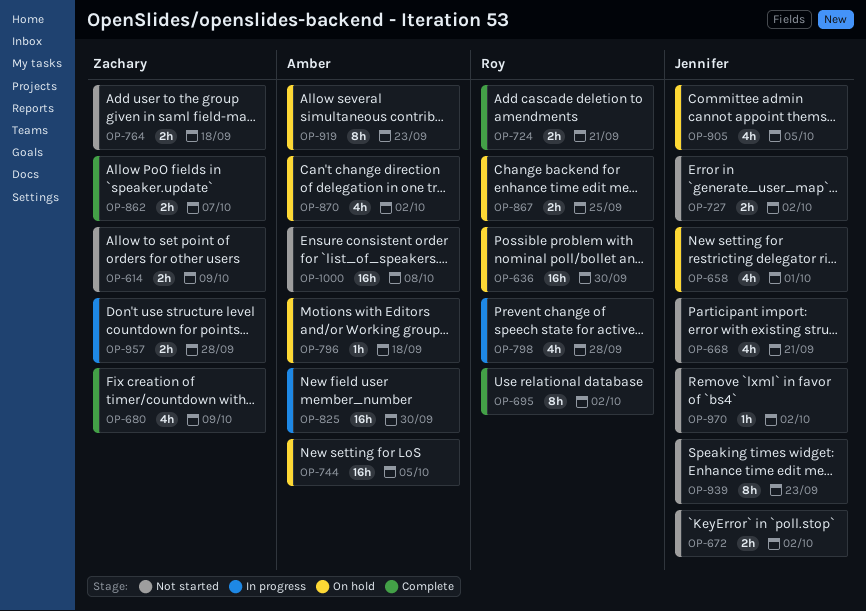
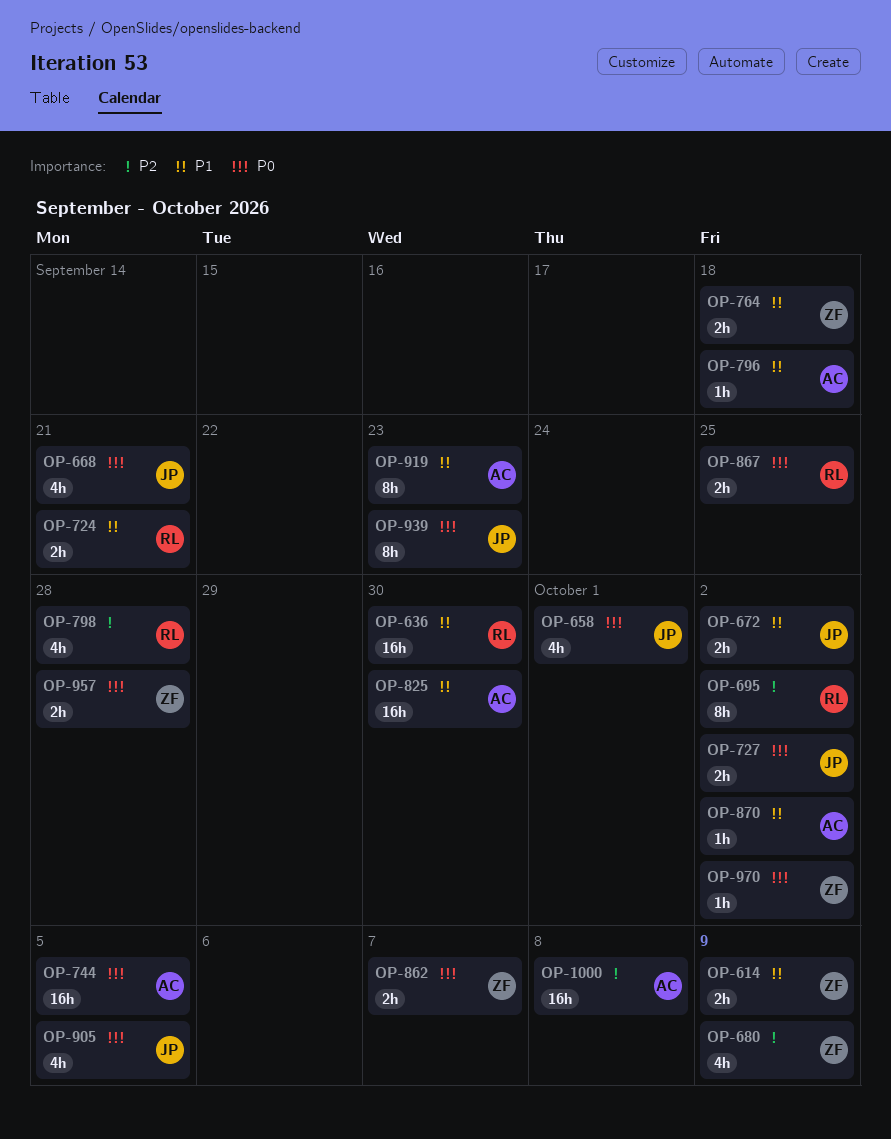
OP-870, estimate: 4h -> 1h
OP-970, owner: Jennifer -> Zachary

